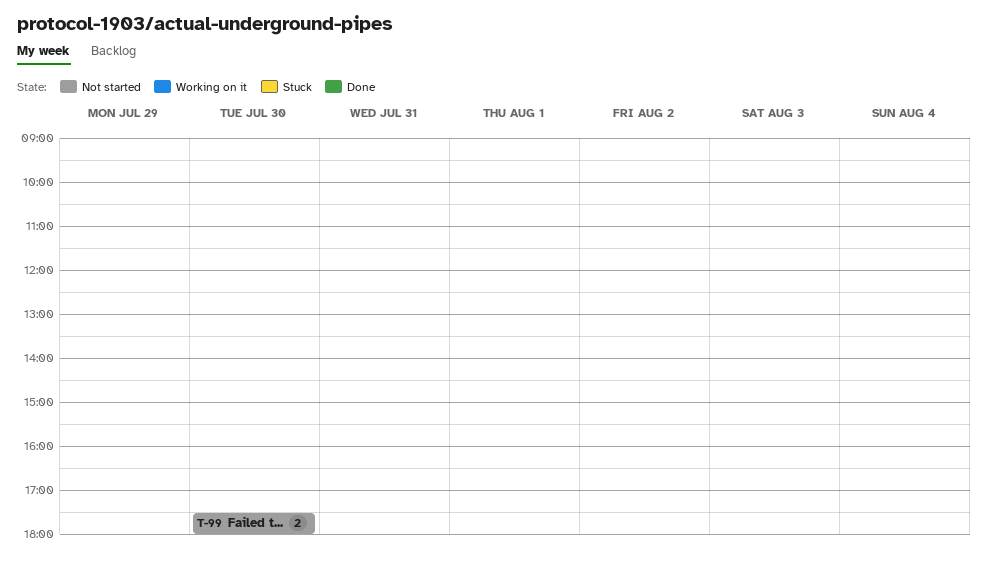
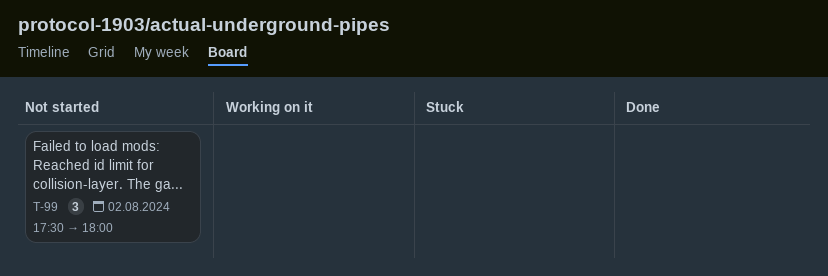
T-99, estimate: 2 -> 3
T-99, day: Jul 30 -> Aug 2

